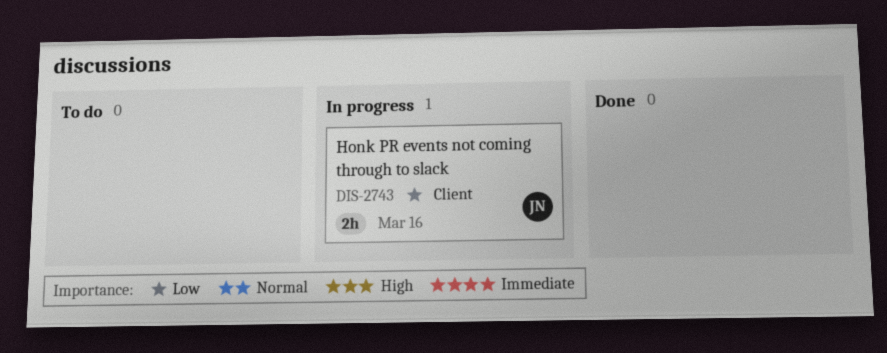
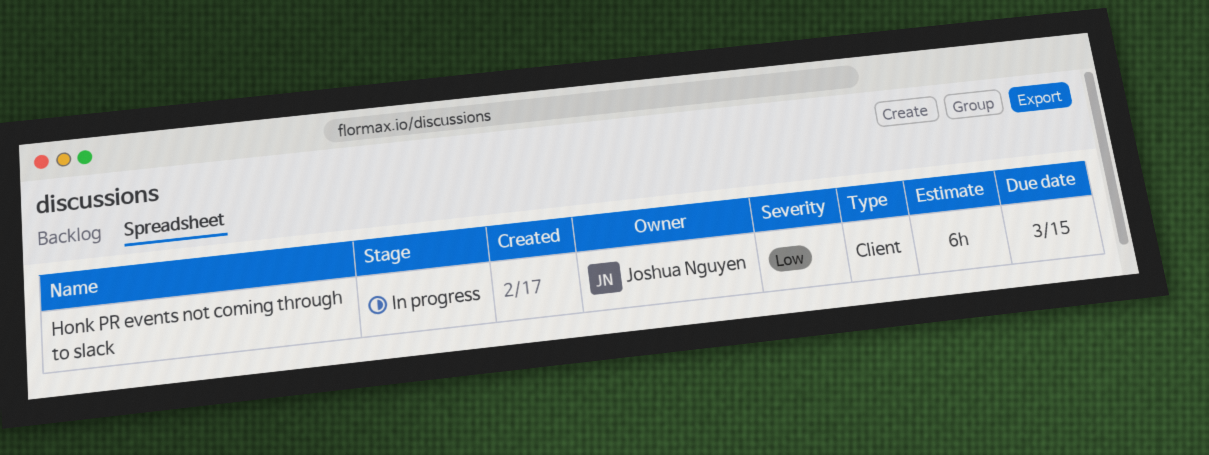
Honk PR events not coming through to slack, estimate: 2h -> 6h
Honk PR events not coming through to slack, due: Mar 16 -> Mar 15

